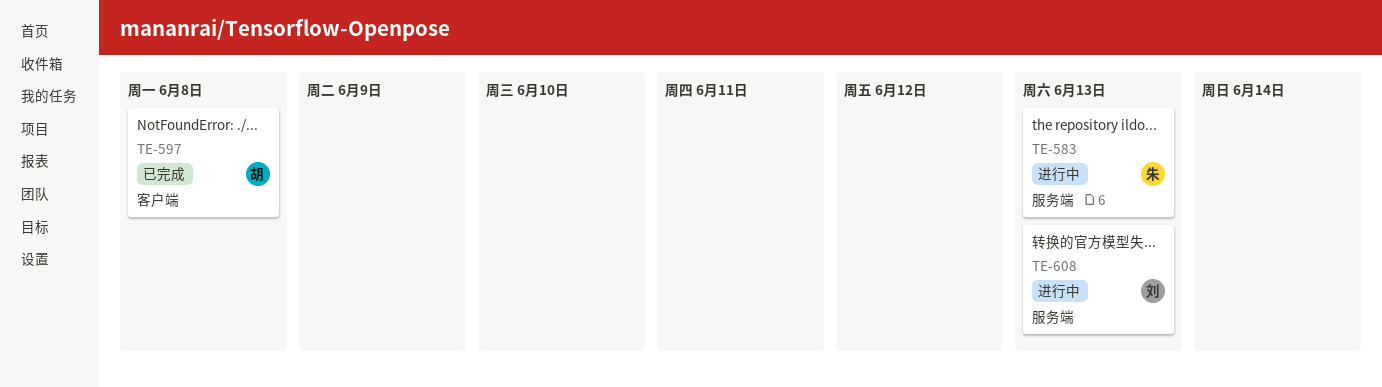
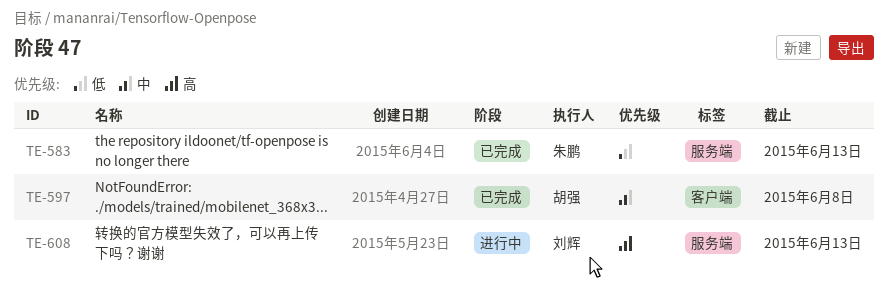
TE-583, status: 进行中 -> 已完成

